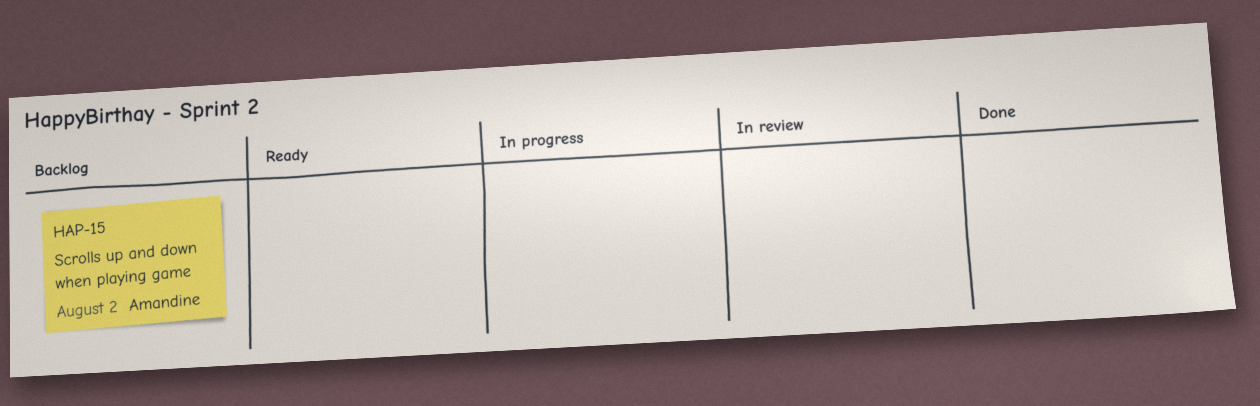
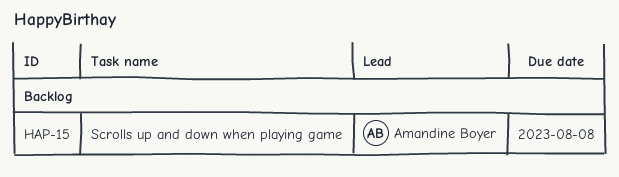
HAP-15, due: Aug 2 -> Aug 8

